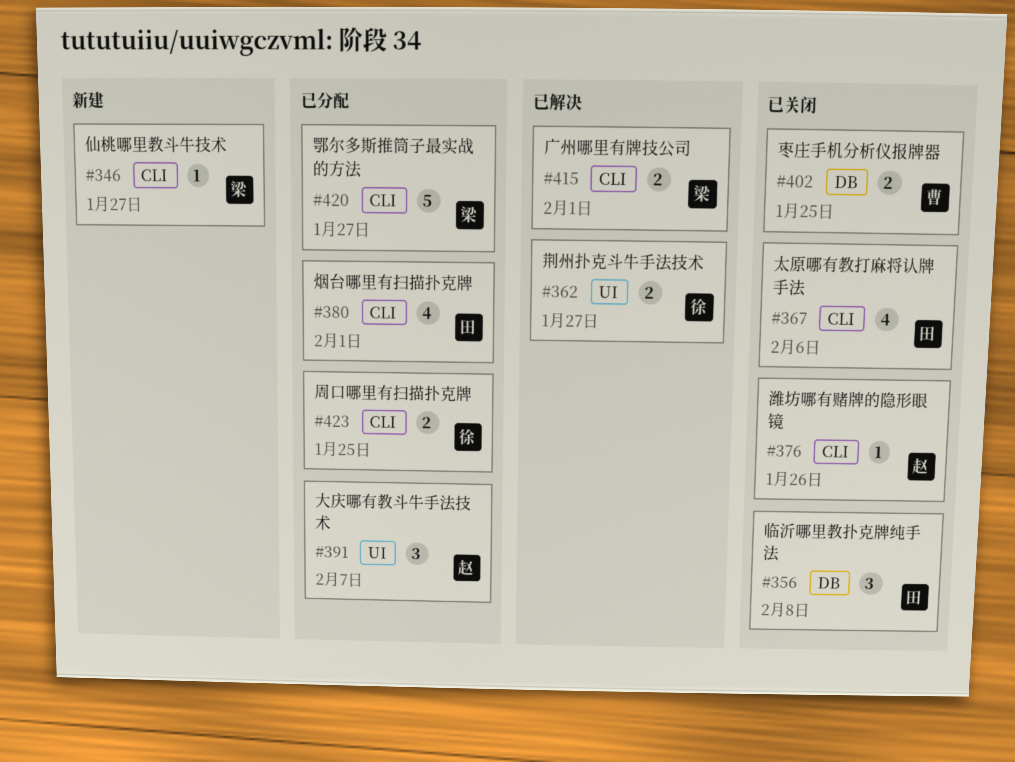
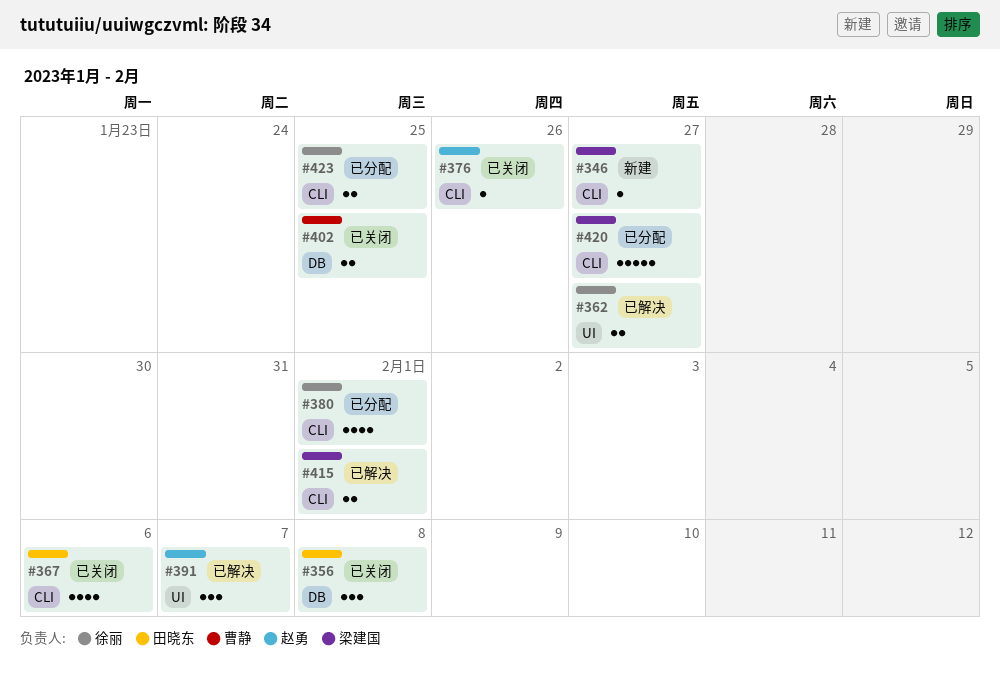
#380, owner: 田晓东 -> 徐丽
#391, status: 已分配 -> 已解决

